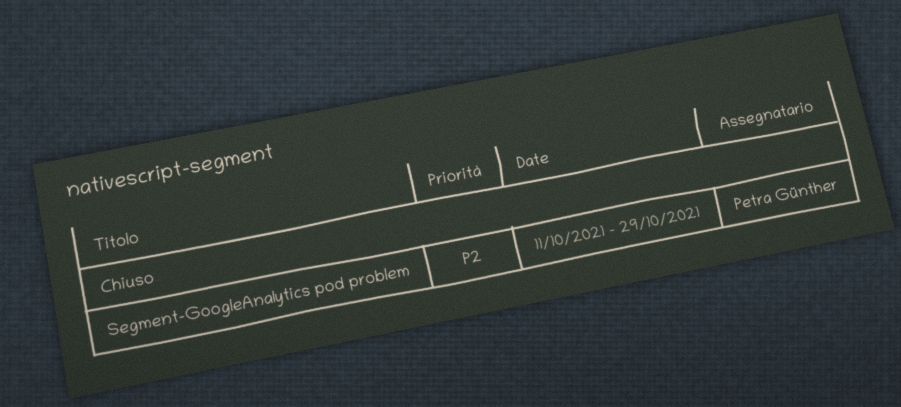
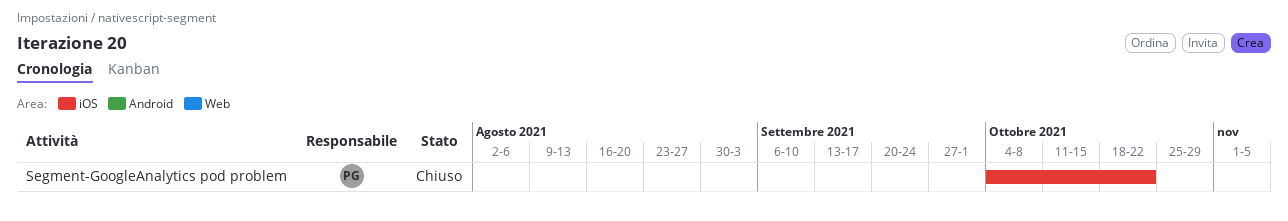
Segment-GoogleAnalytics pod problem, start: Oct 11 -> Oct 4
Segment-GoogleAnalytics pod problem, due: Oct 29 -> Oct 22

